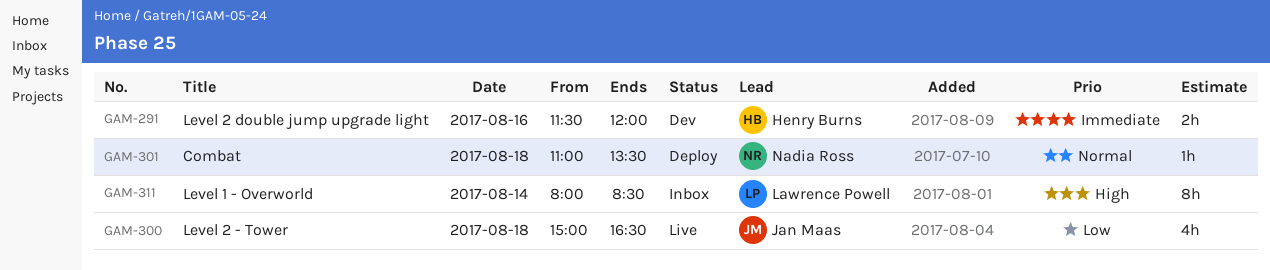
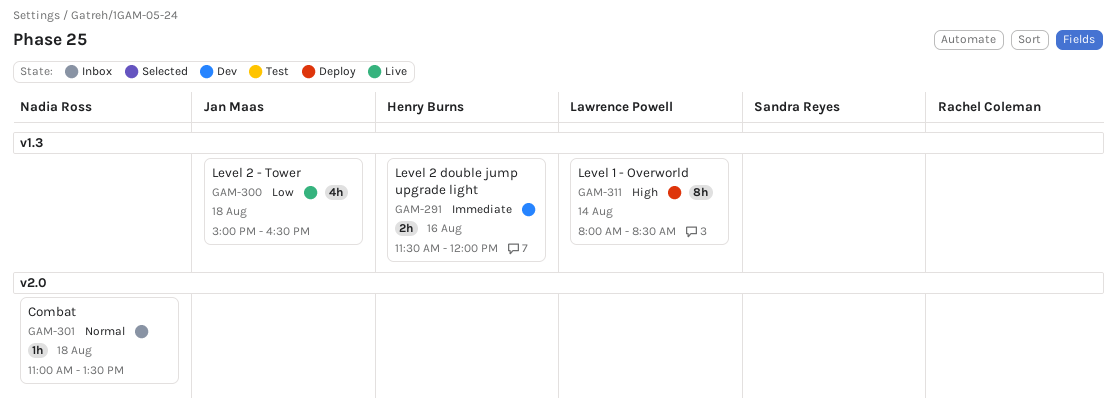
GAM-301, status: Deploy -> Inbox
GAM-311, status: Inbox -> Deploy

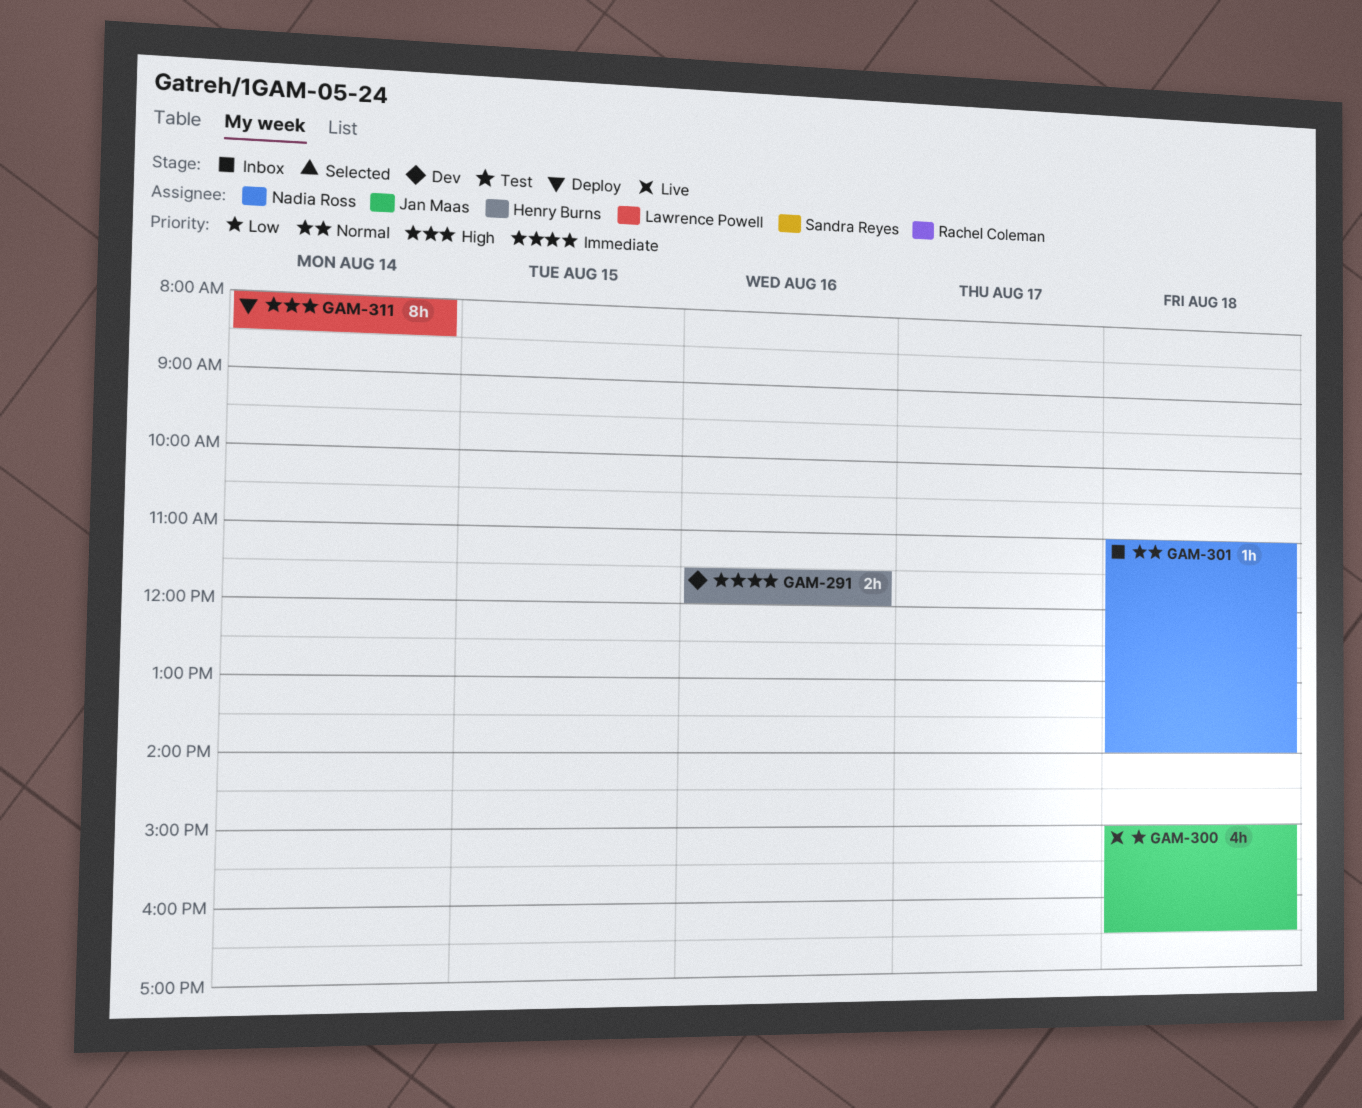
GAM-301, ends: 13:30 -> 14:00

